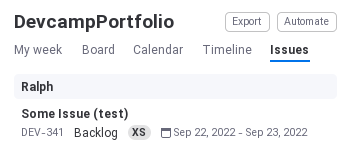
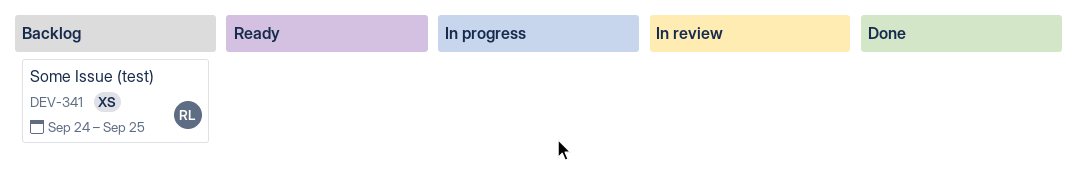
DEV-341, start: Sep 22 -> Sep 24
DEV-341, due: Sep 23 -> Sep 25

